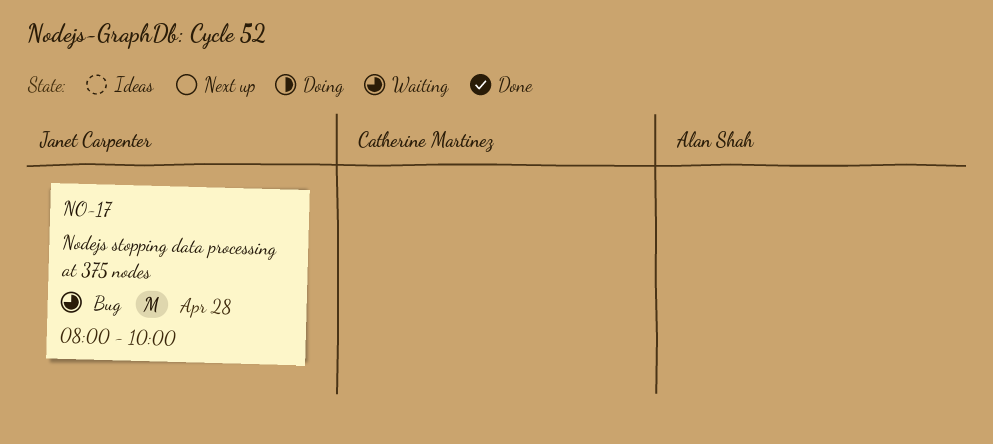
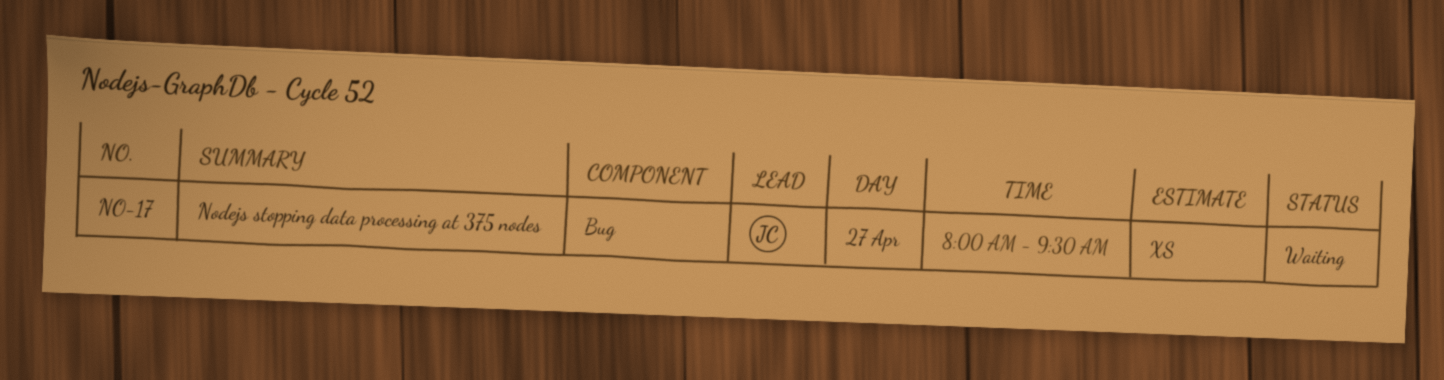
NO-17, estimate: M -> XS
NO-17, day: Apr 28 -> Apr 27
NO-17, ends: 10:00 -> 09:30

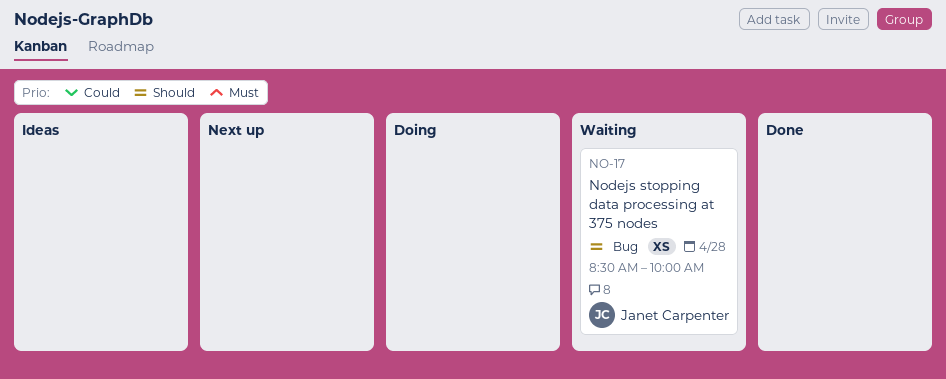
NO-17, day: Apr 27 -> Apr 28
NO-17, begins: 08:00 -> 08:30
NO-17, ends: 09:30 -> 10:00

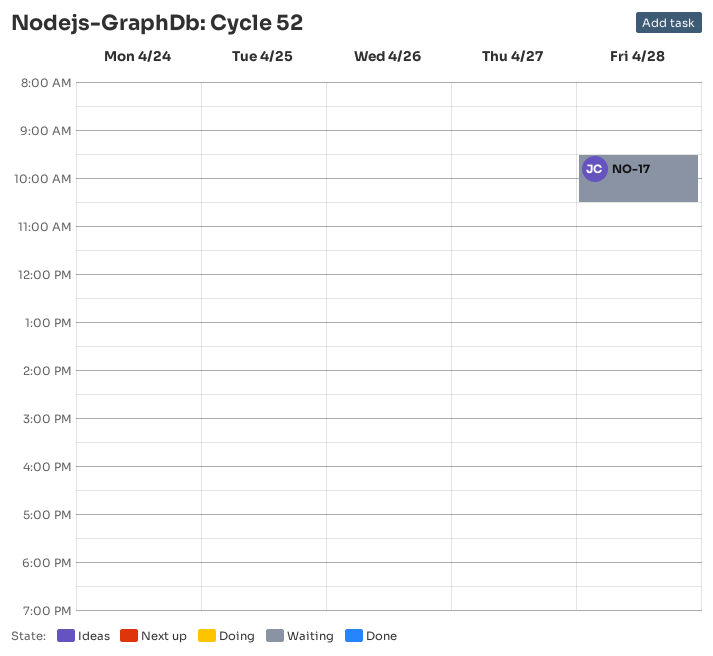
NO-17, begins: 08:30 -> 09:30
NO-17, ends: 10:00 -> 10:30

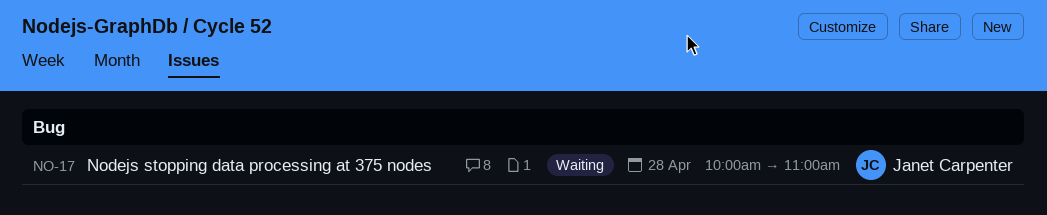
NO-17, begins: 09:30 -> 10:00
NO-17, ends: 10:30 -> 11:00

